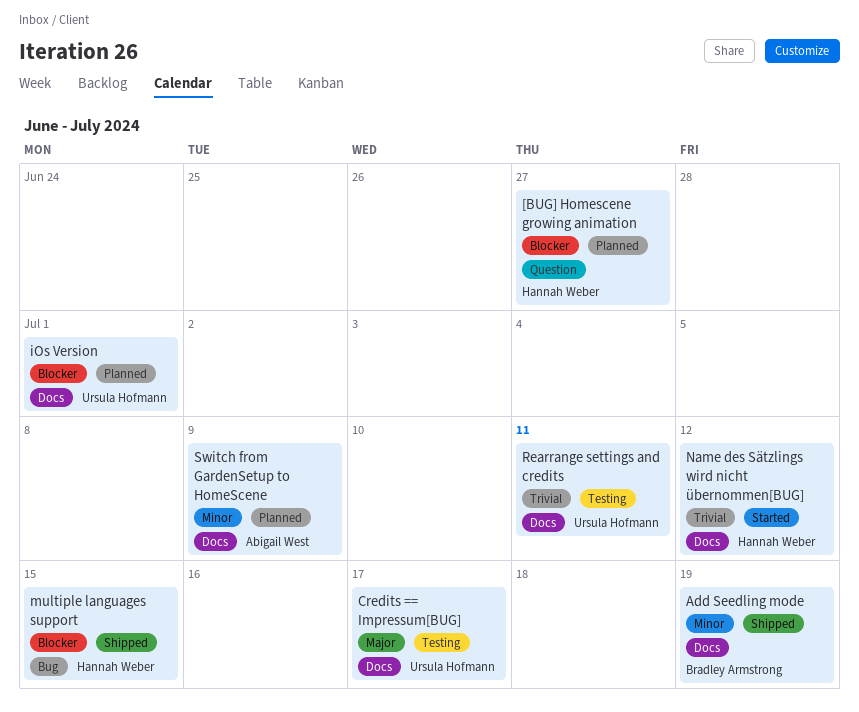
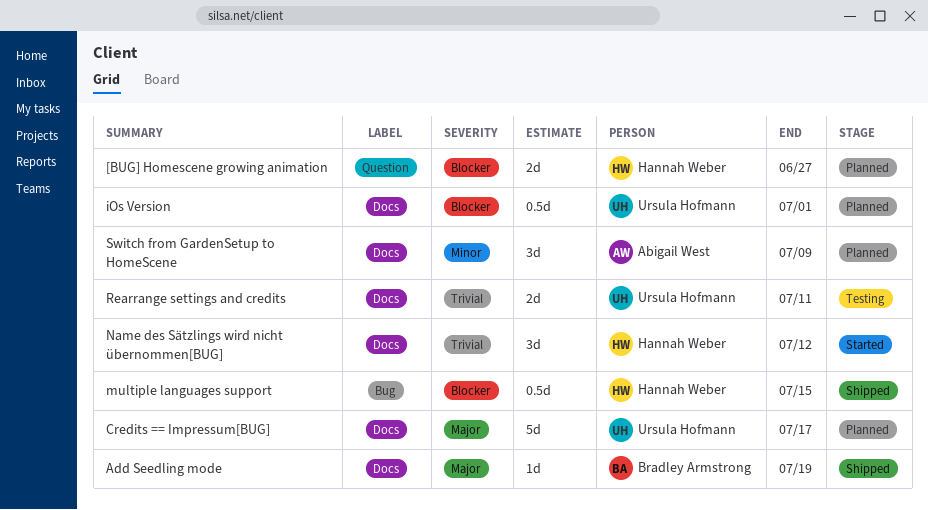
Add Seedling mode, priority: Minor -> Major
Credits == Impressum[BUG], status: Testing -> Planned

